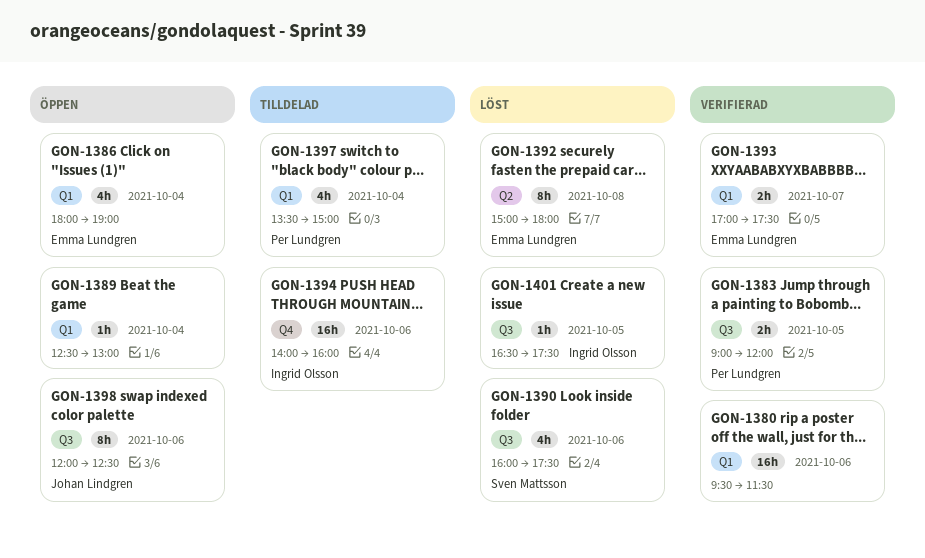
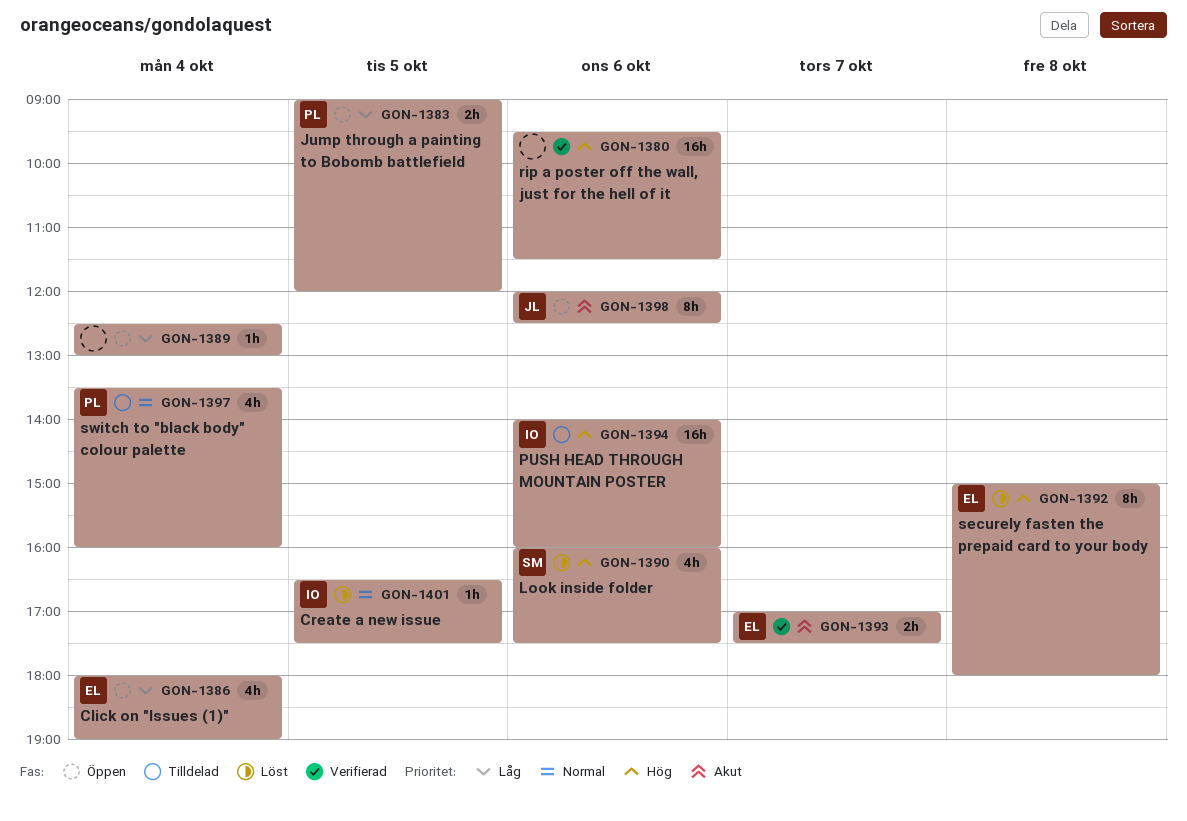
GON-1383, status: Verifierad -> Öppen
GON-1397, ends: 15:00 -> 16:00

